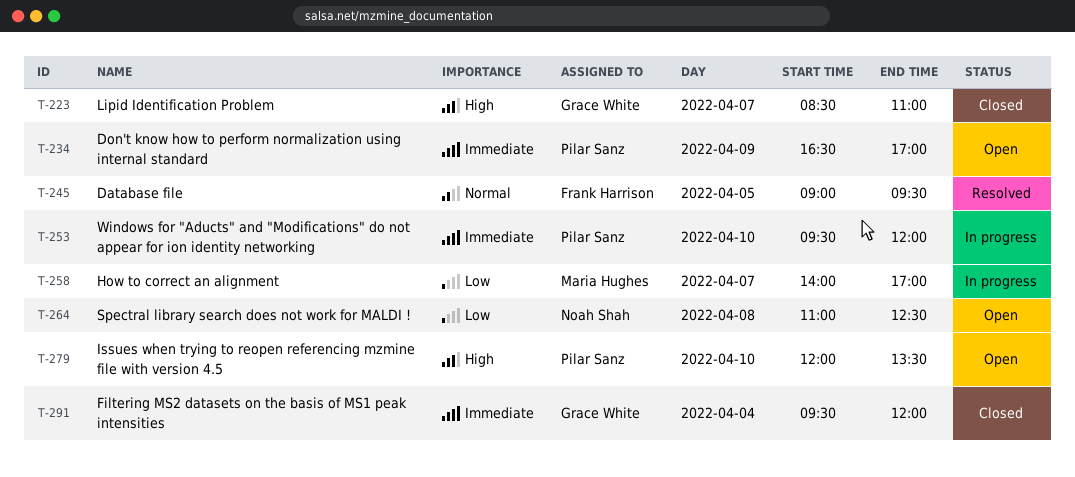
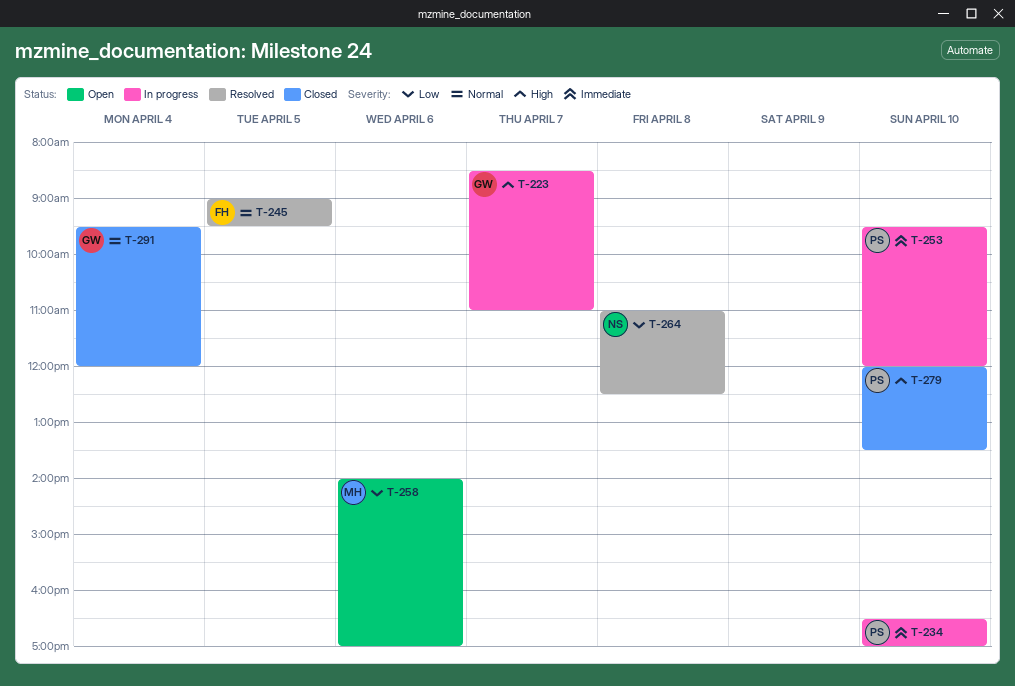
T-223, status: Closed -> In progress
T-234, status: Open -> In progress
T-234, day: Apr 9 -> Apr 10
T-258, status: In progress -> Open
T-258, day: Apr 7 -> Apr 6
T-264, status: Open -> Resolved
T-279, status: Open -> Closed
T-291, priority: Immediate -> Normal

